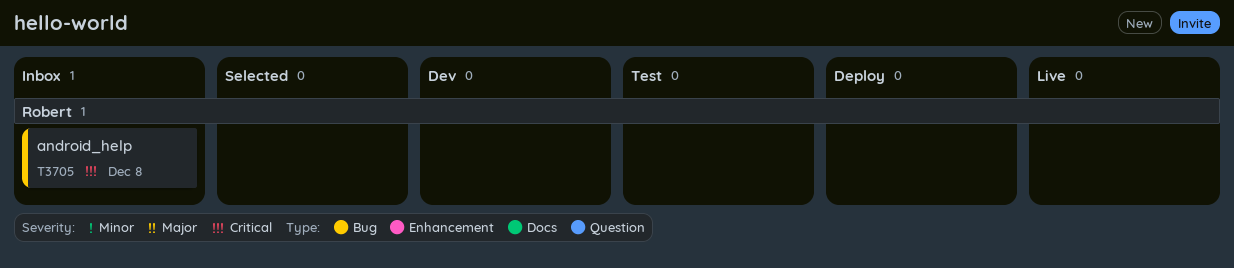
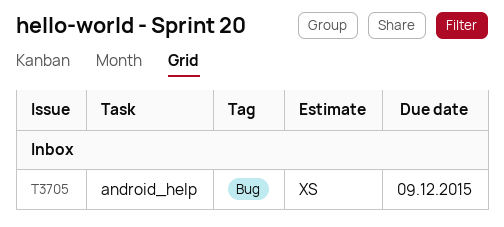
T3705, due: Dec 8 -> Dec 9

